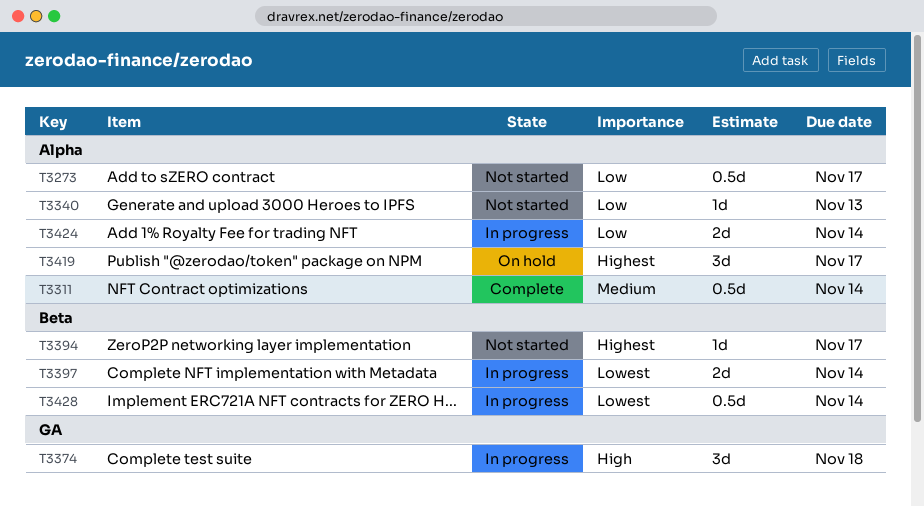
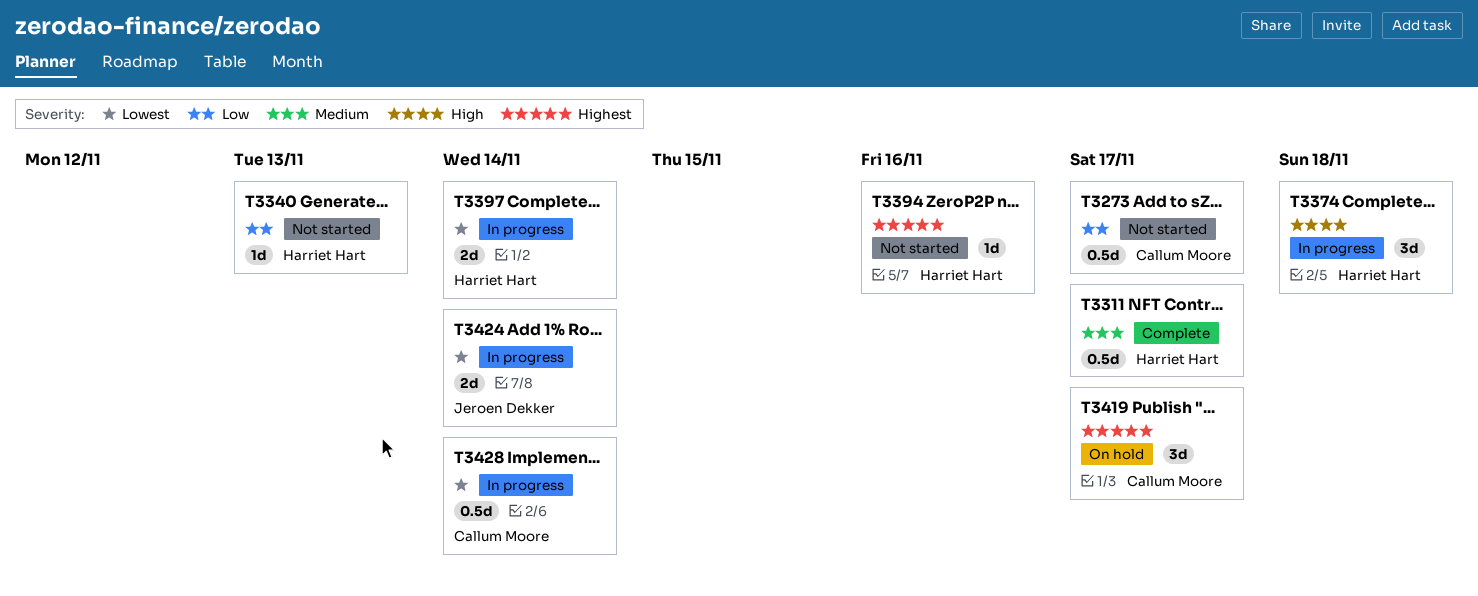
T3311, due: Nov 14 -> Nov 17
T3394, due: Nov 17 -> Nov 16
T3424, priority: Low -> Lowest

